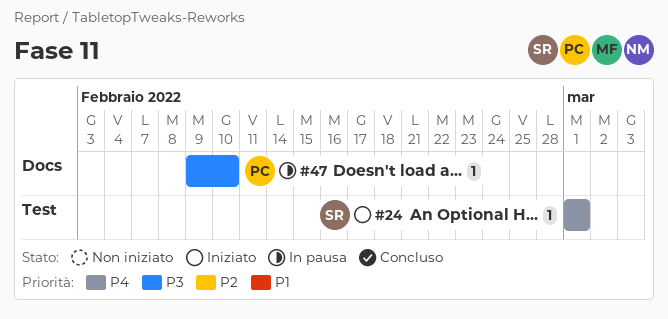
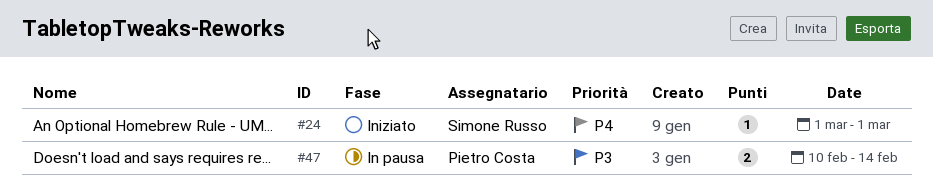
#47, estimate: 1 -> 2
#47, start: Feb 9 -> Feb 10
#47, due: Feb 10 -> Feb 14

